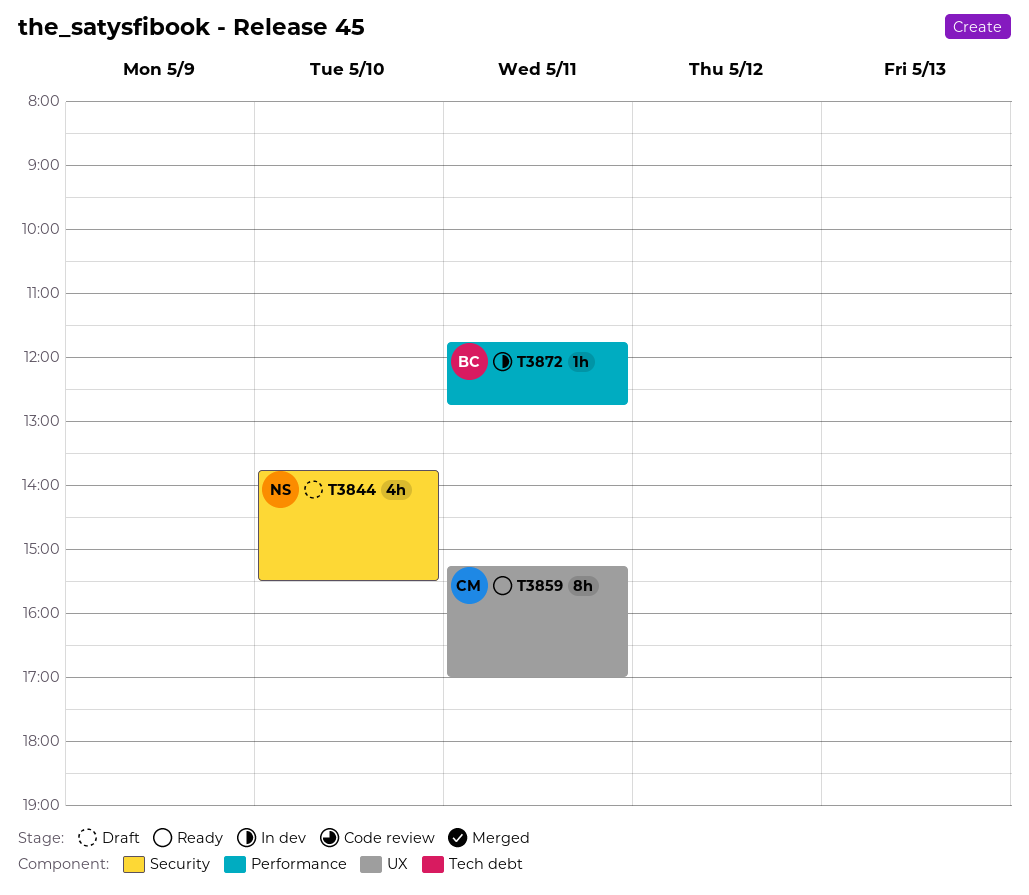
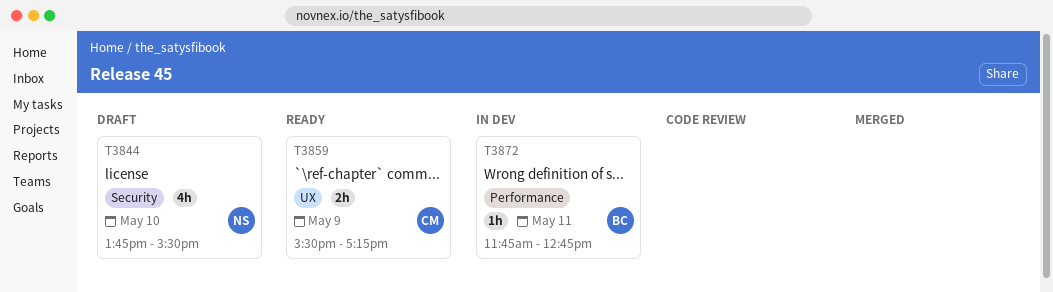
T3859, estimate: 8h -> 2h
T3859, day: May 11 -> May 9
T3859, begins: 15:15 -> 15:30
T3859, ends: 17:00 -> 17:15

